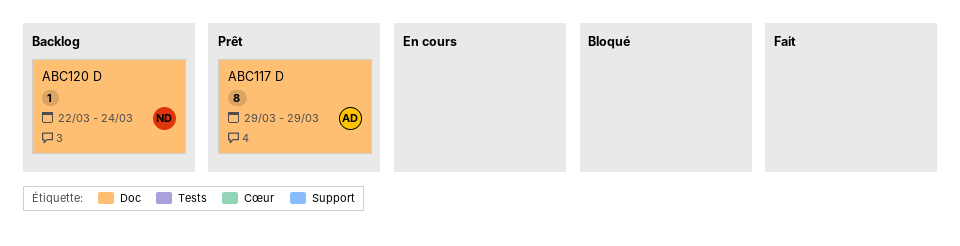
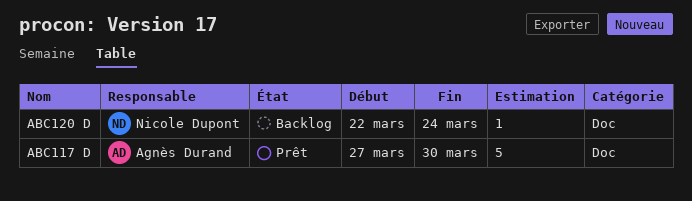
ABC117 D, estimate: 8 -> 5
ABC117 D, start: Mar 29 -> Mar 27
ABC117 D, due: Mar 29 -> Mar 30

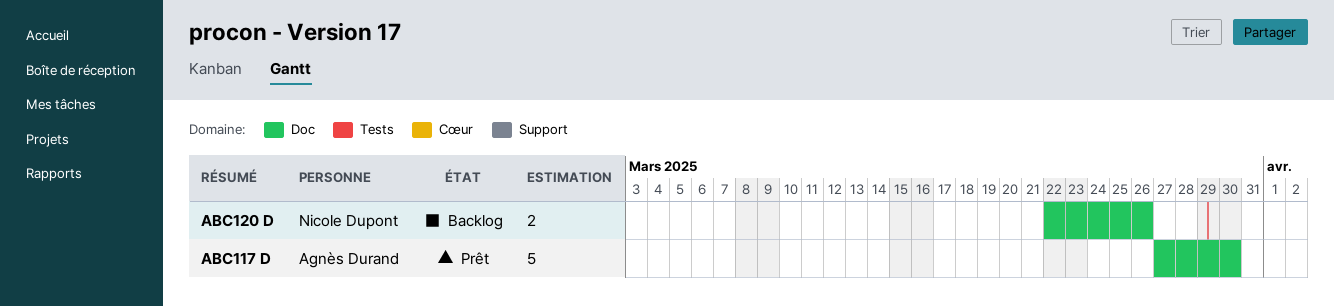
ABC120 D, estimate: 1 -> 2
ABC120 D, due: Mar 24 -> Mar 26

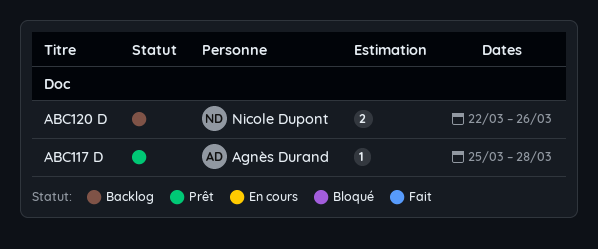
ABC117 D, estimate: 5 -> 1
ABC117 D, start: Mar 27 -> Mar 25
ABC117 D, due: Mar 30 -> Mar 28

